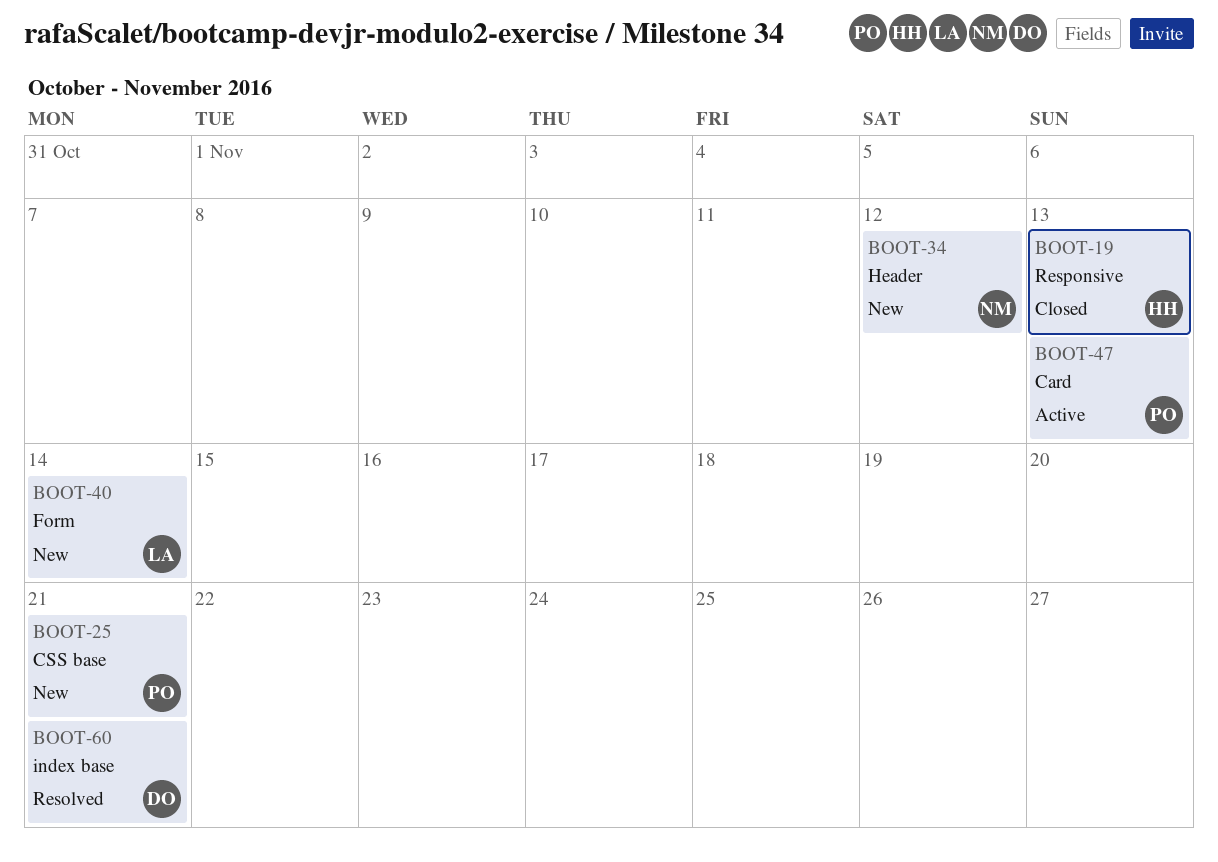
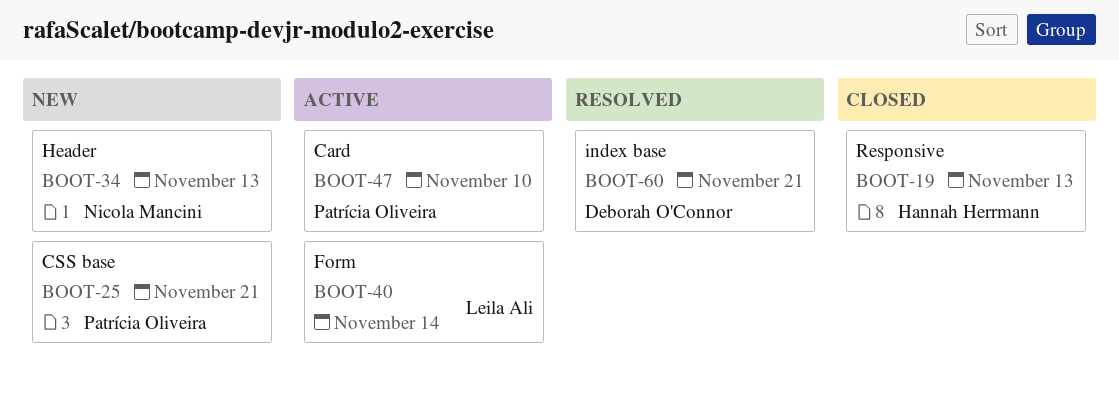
BOOT-34, due: Nov 12 -> Nov 13
BOOT-40, status: New -> Active
BOOT-47, due: Nov 13 -> Nov 10

